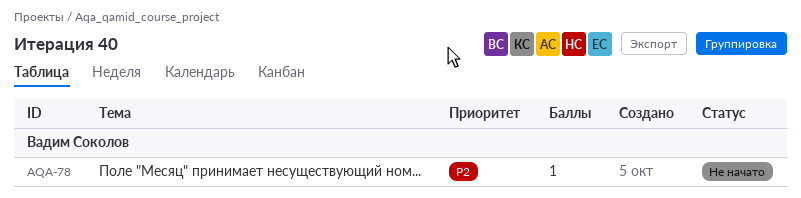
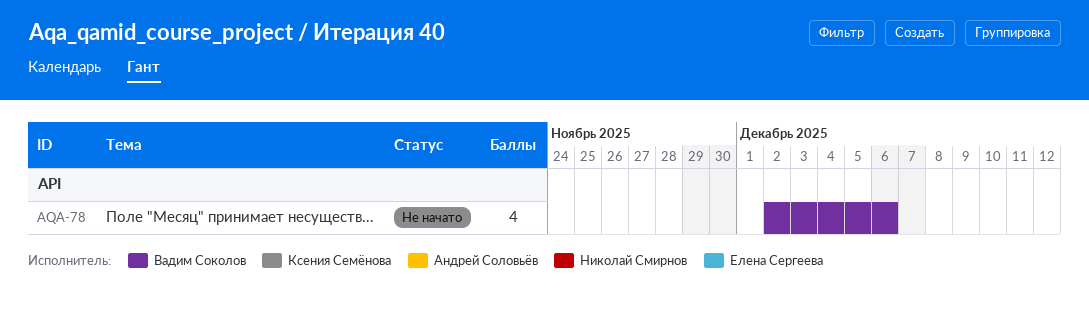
AQA-78, estimate: 1 -> 4

